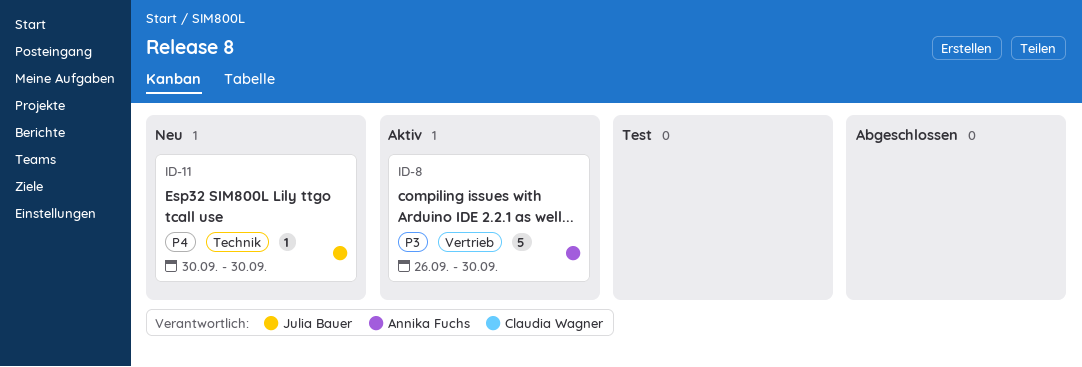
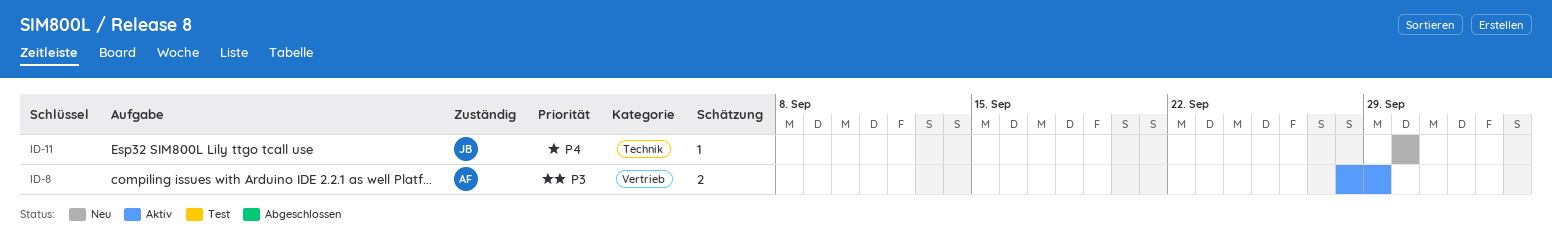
ID-8, estimate: 5 -> 2
ID-8, start: Sep 26 -> Sep 28
ID-8, due: Sep 30 -> Sep 29

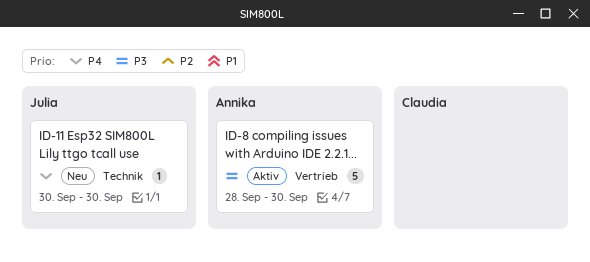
ID-8, estimate: 2 -> 5
ID-8, due: Sep 29 -> Sep 30

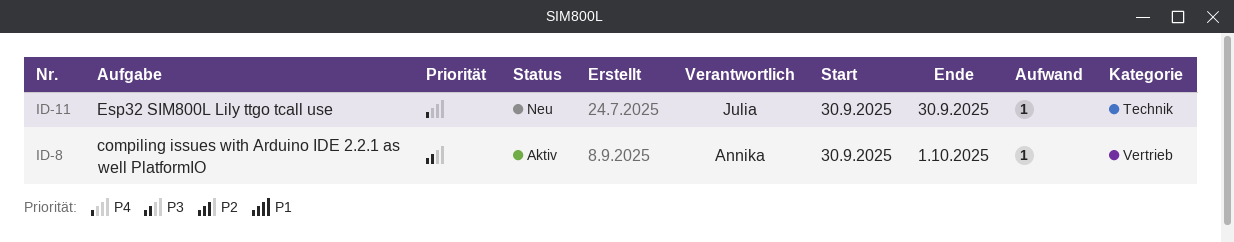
ID-8, estimate: 5 -> 1
ID-8, start: Sep 28 -> Sep 30
ID-8, due: Sep 30 -> Oct 1

